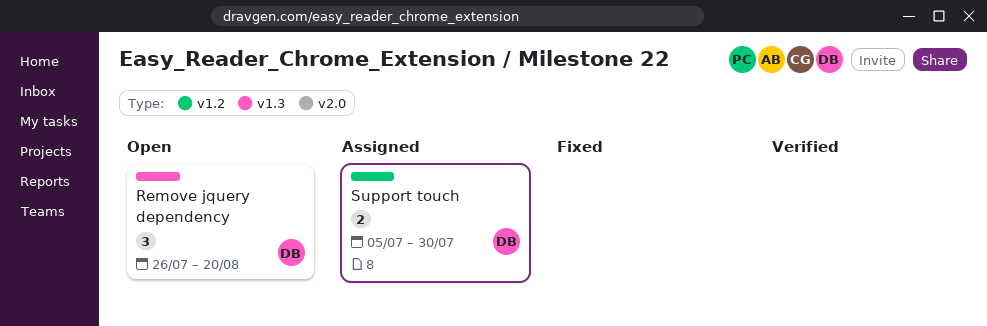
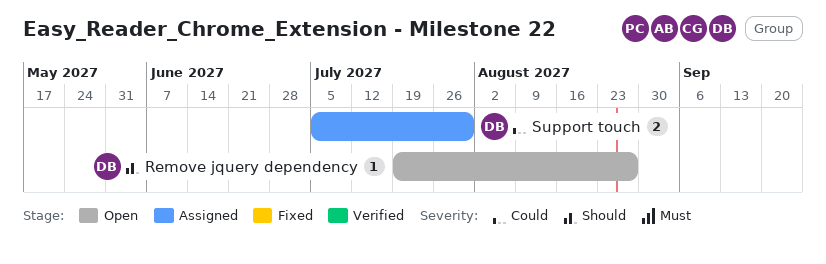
Remove jquery dependency, estimate: 3 -> 1
Remove jquery dependency, start: Jul 26 -> Jul 19
Remove jquery dependency, due: Aug 20 -> Aug 27

